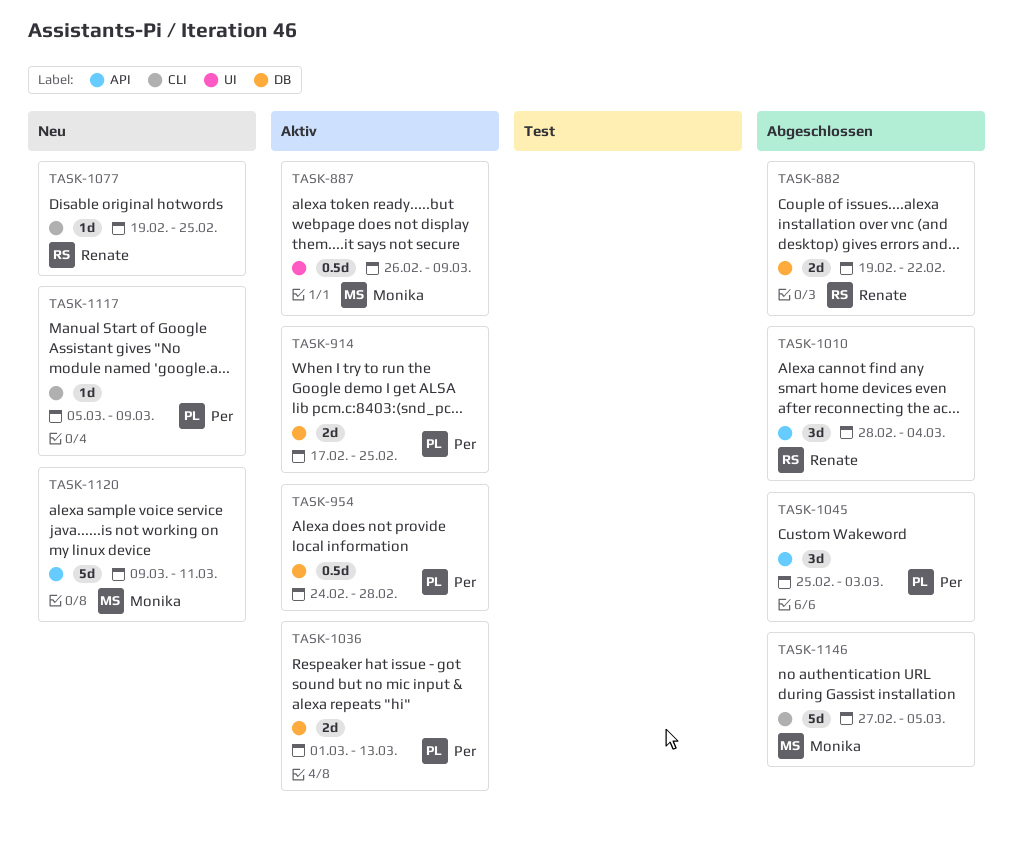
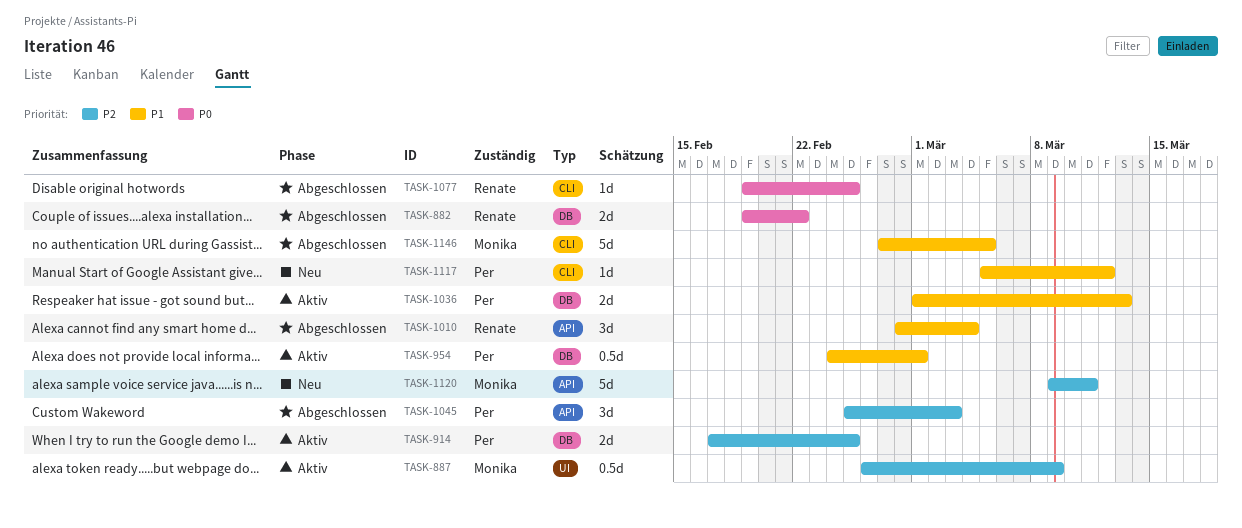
TASK-954, due: Feb 28 -> Mar 1
TASK-1077, status: Neu -> Abgeschlossen
TASK-1117, due: Mar 9 -> Mar 12

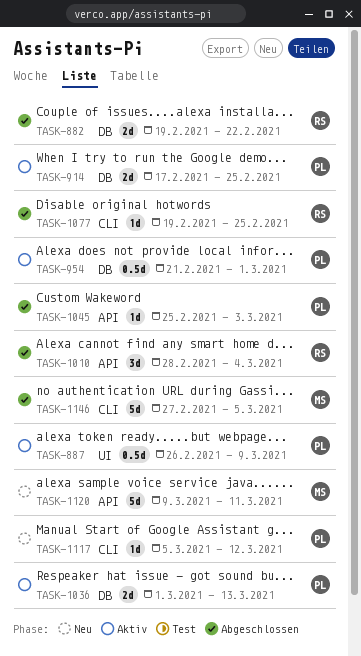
TASK-887, owner: Monika -> Per
TASK-954, start: Feb 24 -> Feb 21
TASK-1045, estimate: 3d -> 1d

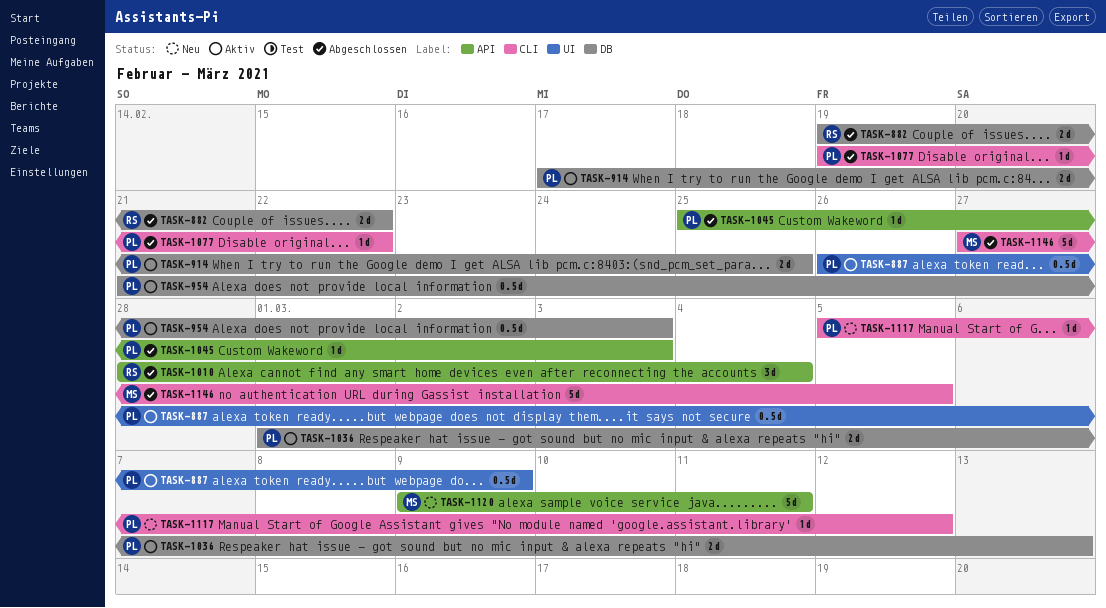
TASK-954, due: Mar 1 -> Mar 3
TASK-1077, owner: RS -> PL
TASK-1077, due: Feb 25 -> Feb 22

